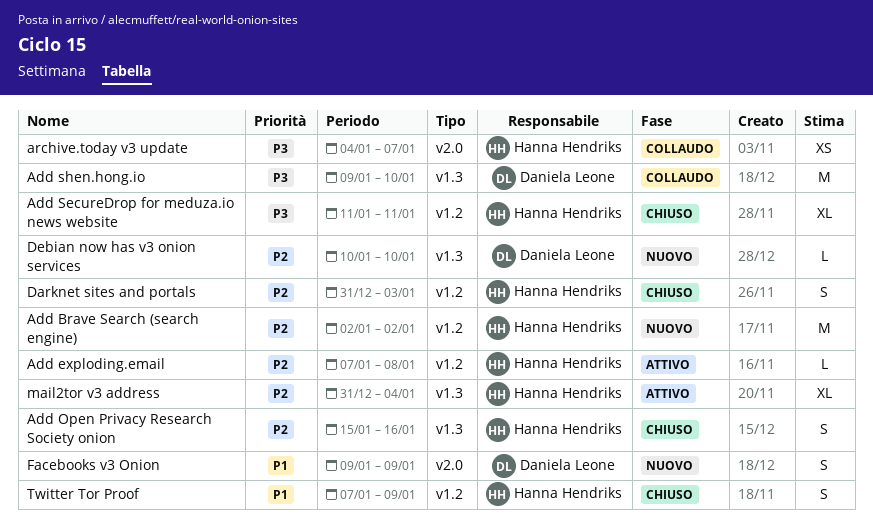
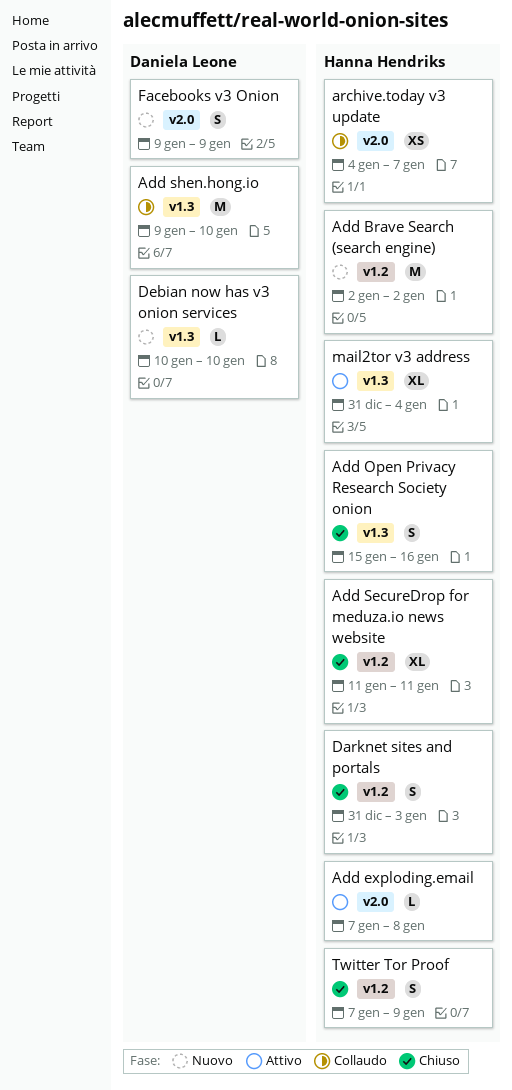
Add exploding.email, label: v1.2 -> v2.0

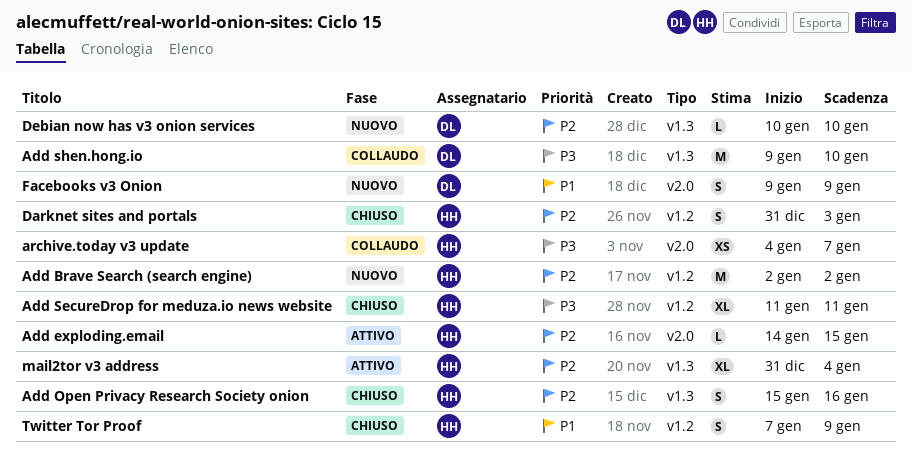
Add exploding.email, start: Jan 7 -> Jan 14
Add exploding.email, due: Jan 8 -> Jan 15

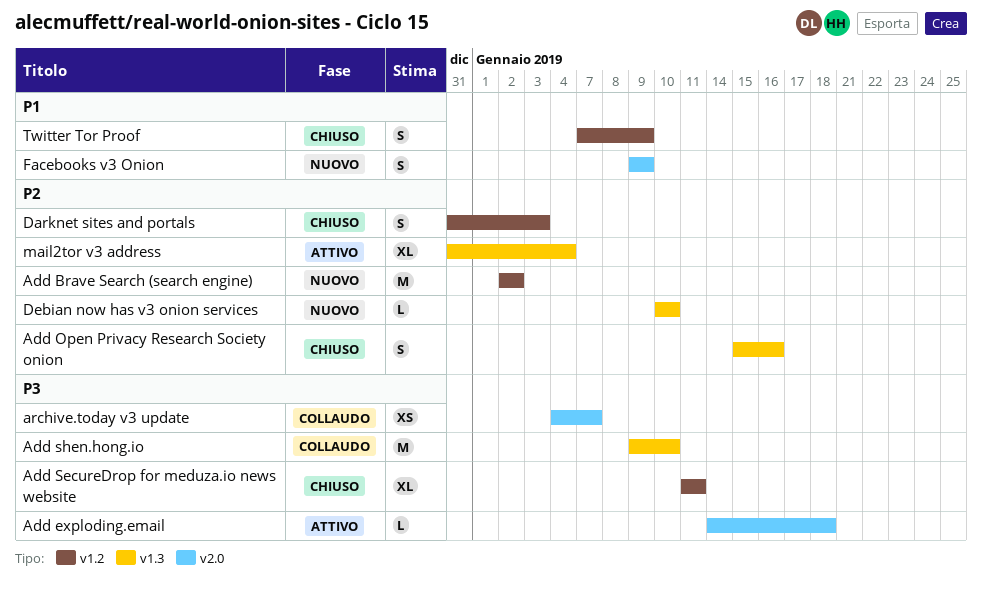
Add exploding.email, priority: P2 -> P3
Add exploding.email, due: Jan 15 -> Jan 18

